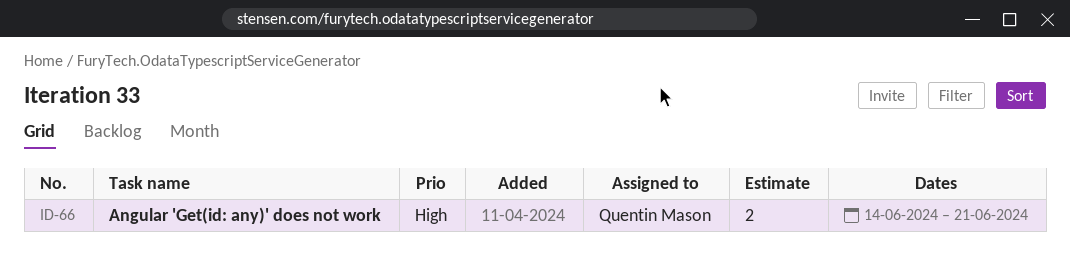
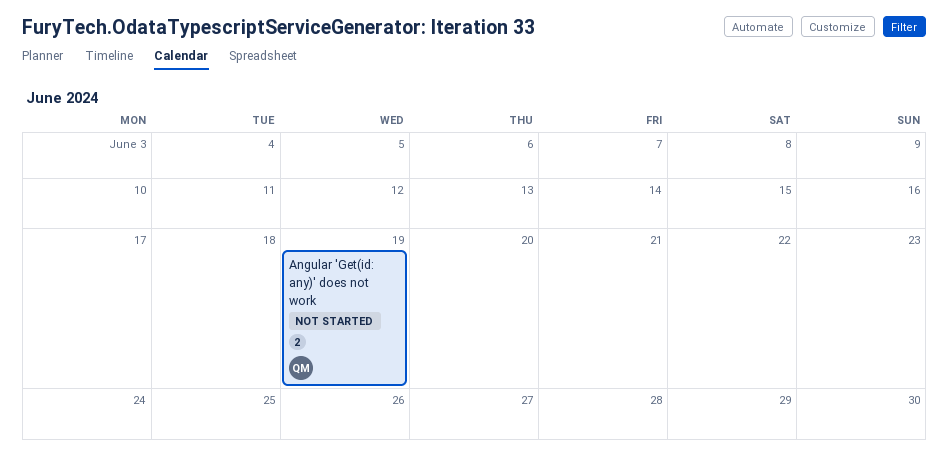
Angular 'Get(id: any)' does not work, due: Jun 21 -> Jun 19

